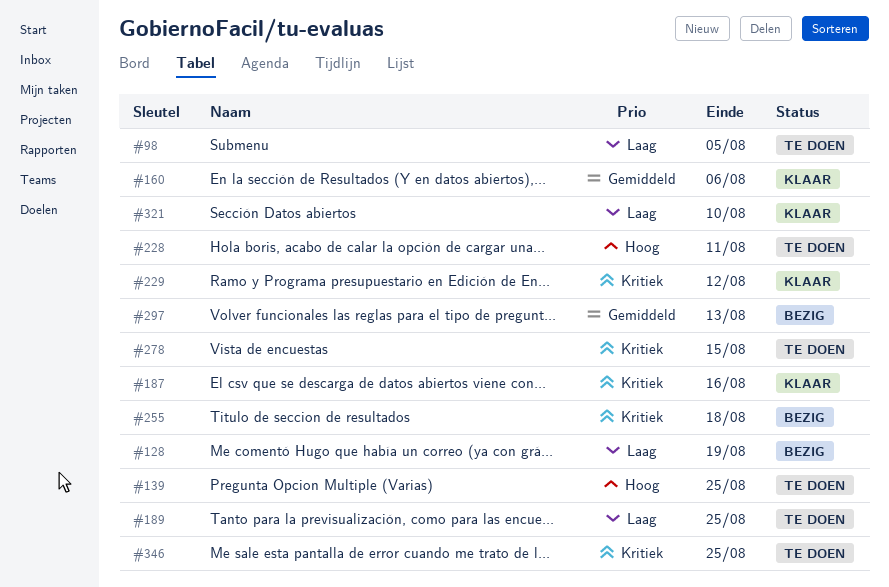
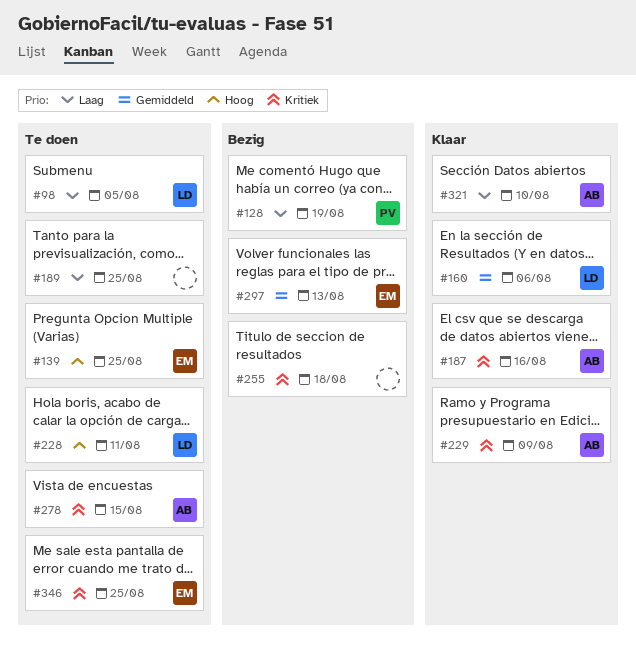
#229, due: Aug 12 -> Aug 9

